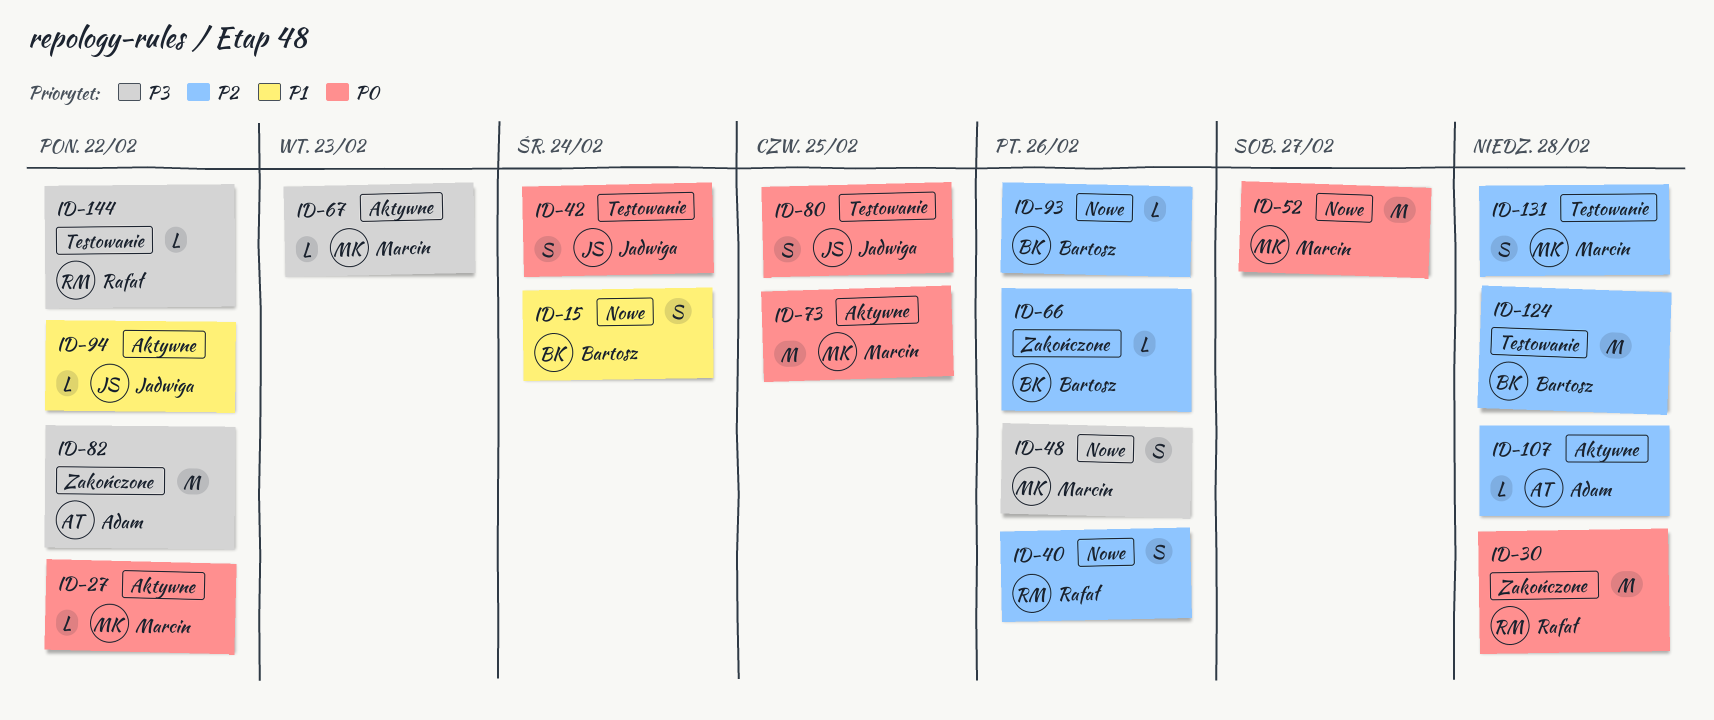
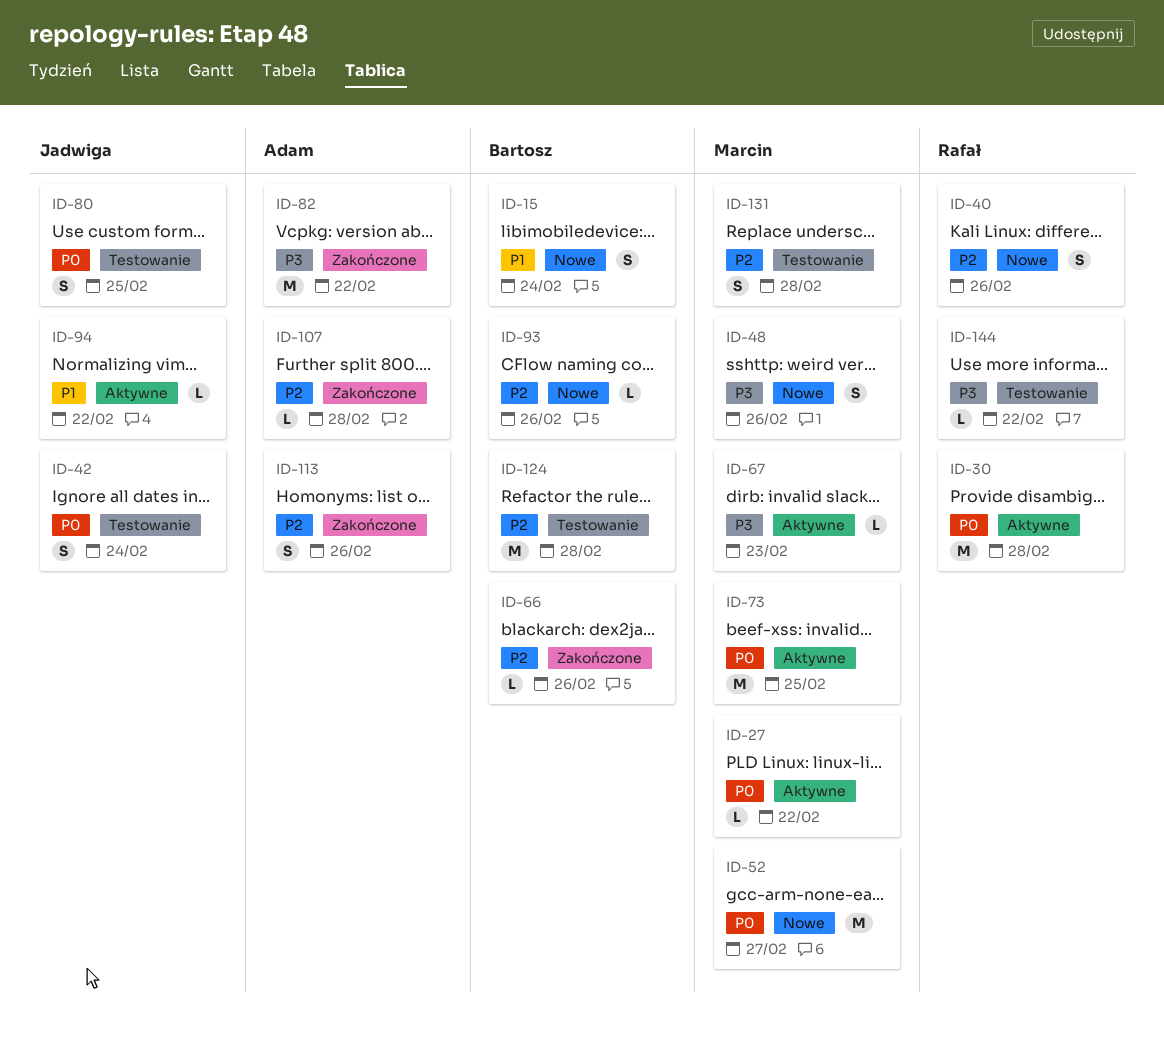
ID-30, status: Zakończone -> Aktywne
ID-107, status: Aktywne -> Zakończone
ID-113: none -> present

